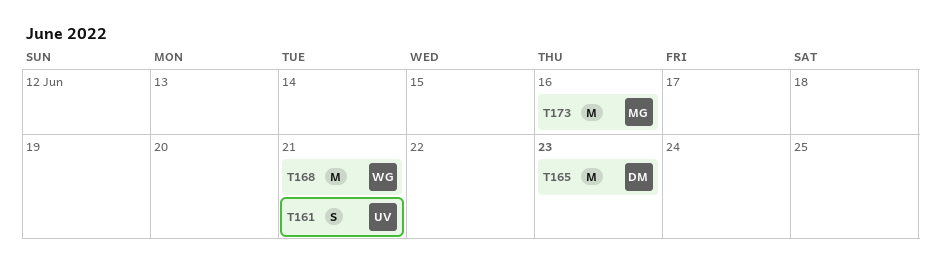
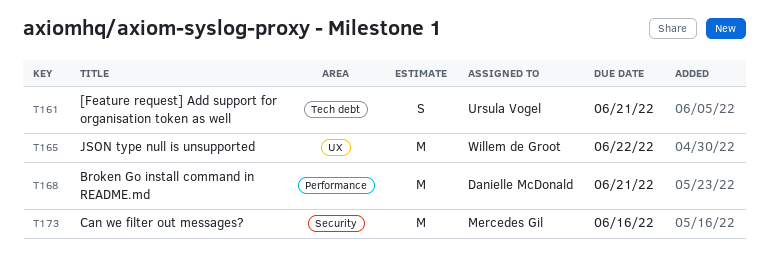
T165, owner: Danielle McDonald -> Willem de Groot
T165, due: Jun 23 -> Jun 22
T168, owner: Willem de Groot -> Danielle McDonald

